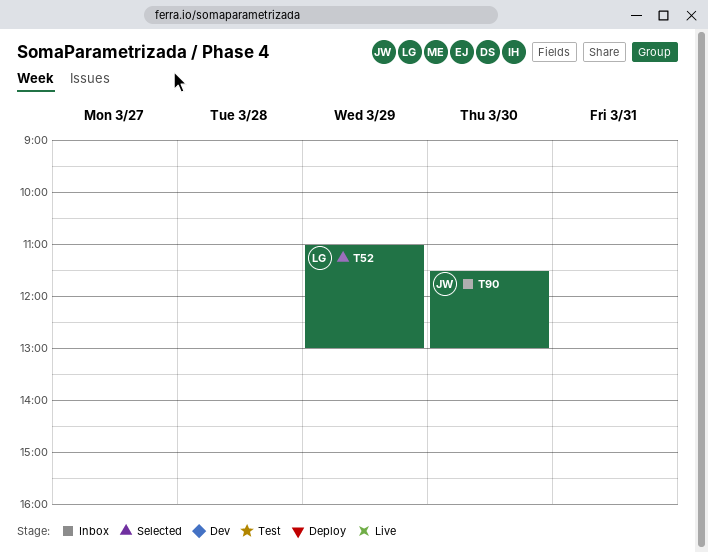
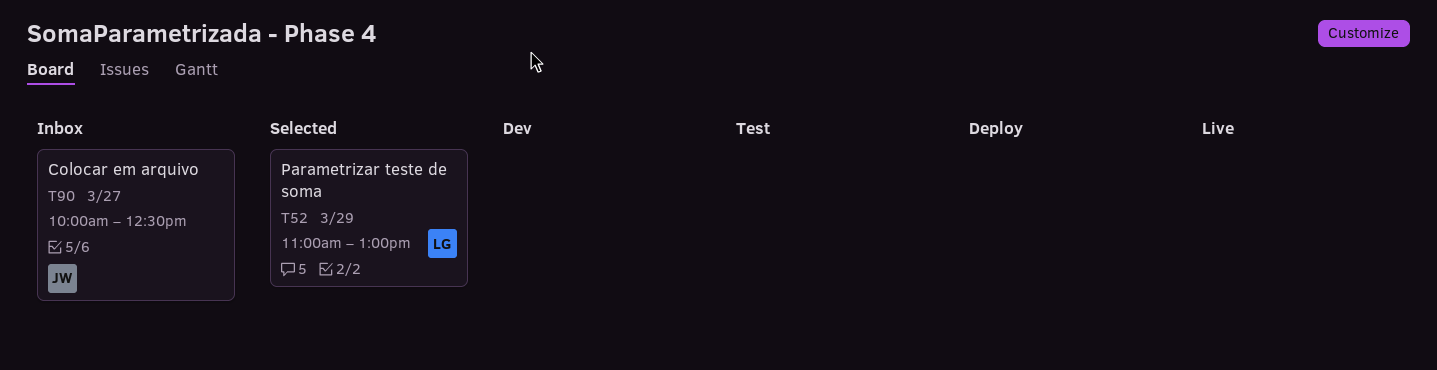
T90, day: Mar 30 -> Mar 27
T90, begins: 11:30 -> 10:00
T90, ends: 13:00 -> 12:30

